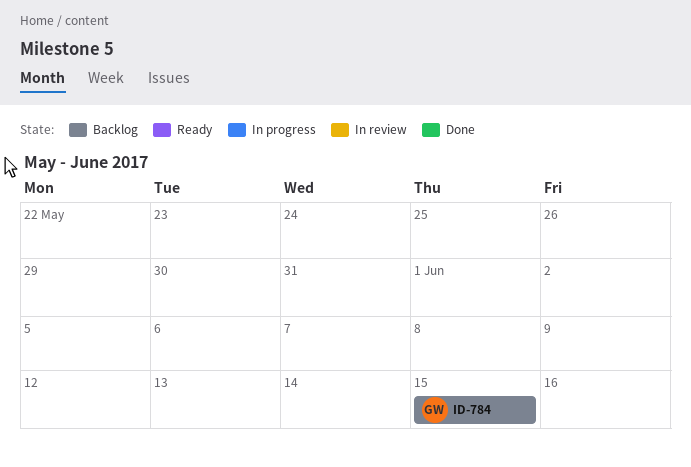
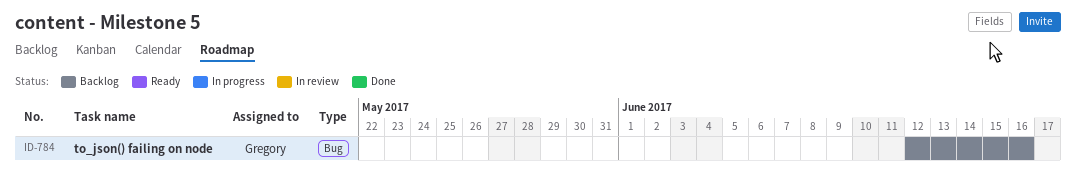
ID-784, start: Jun 15 -> Jun 12
ID-784, due: Jun 15 -> Jun 16

